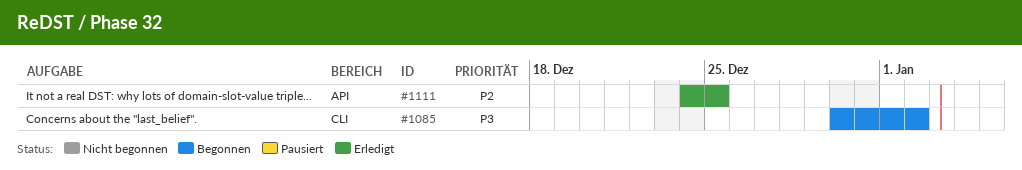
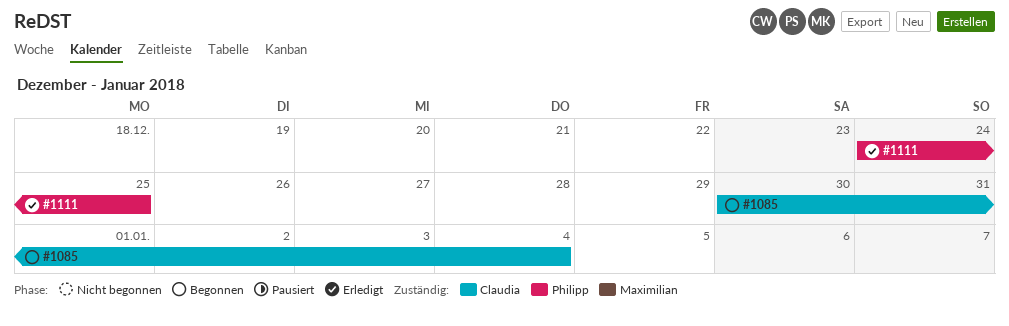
#1085, due: Jan 2 -> Jan 4

